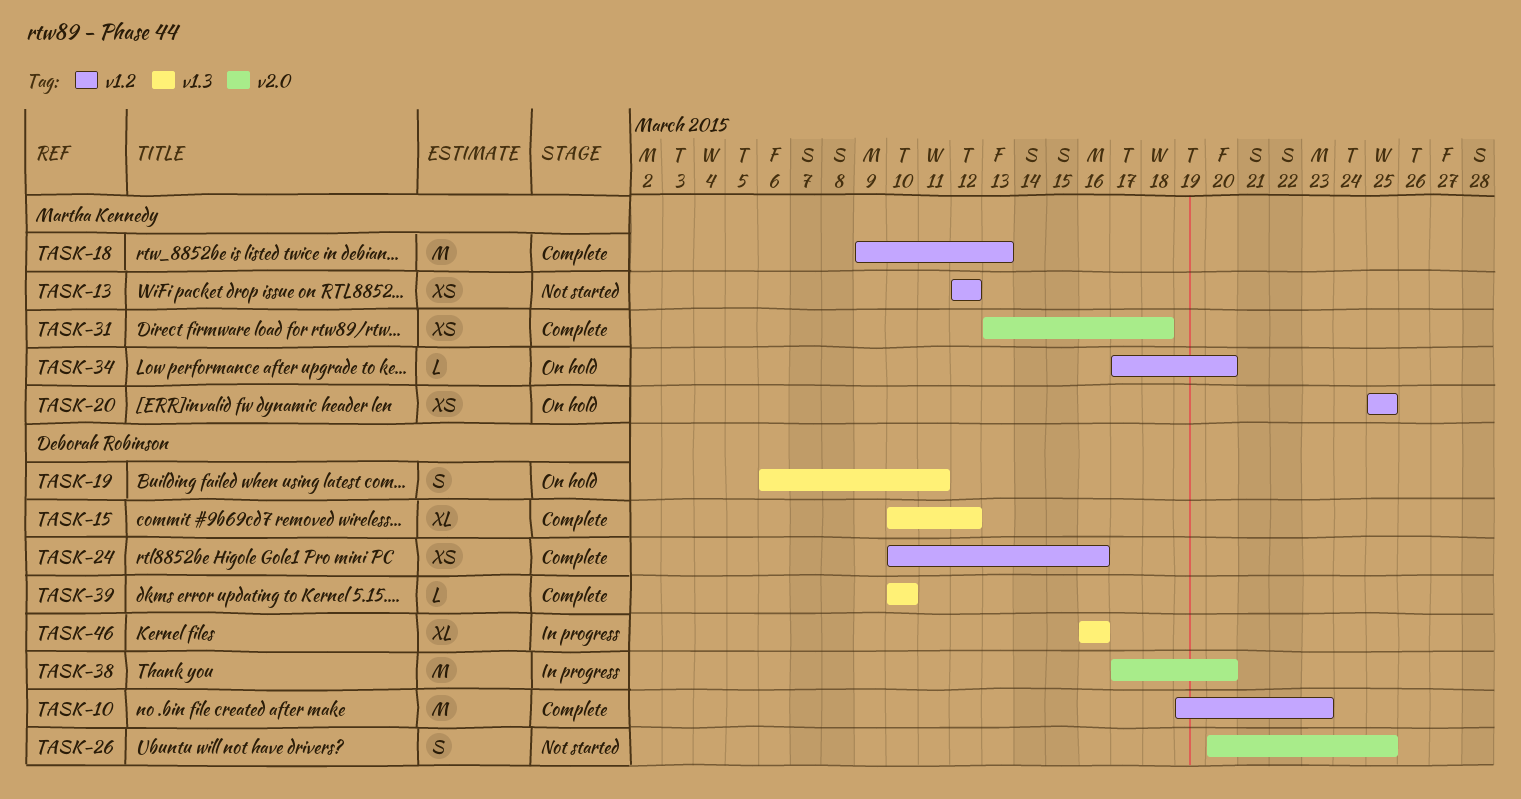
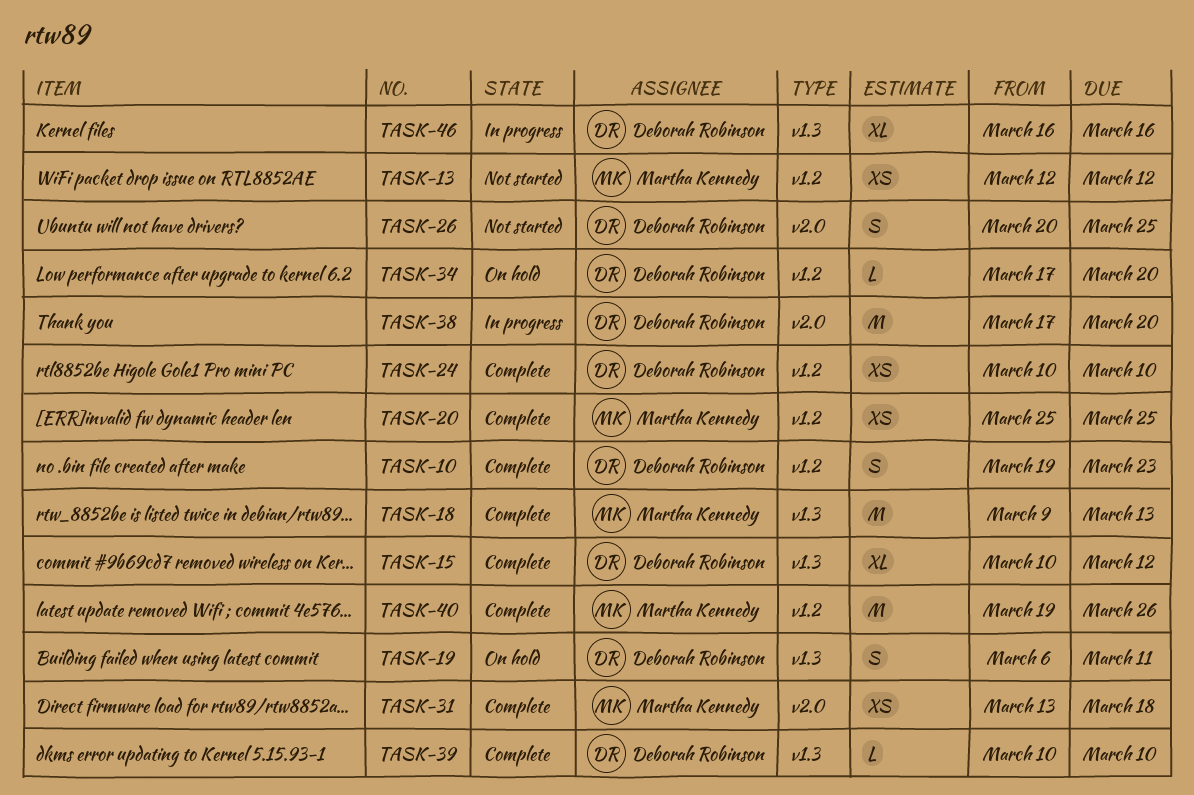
TASK-10, estimate: M -> S
TASK-18, label: v1.2 -> v1.3
TASK-20, status: On hold -> Complete
TASK-24, due: Mar 16 -> Mar 10
TASK-34, owner: Martha Kennedy -> Deborah Robinson
TASK-40: none -> present

